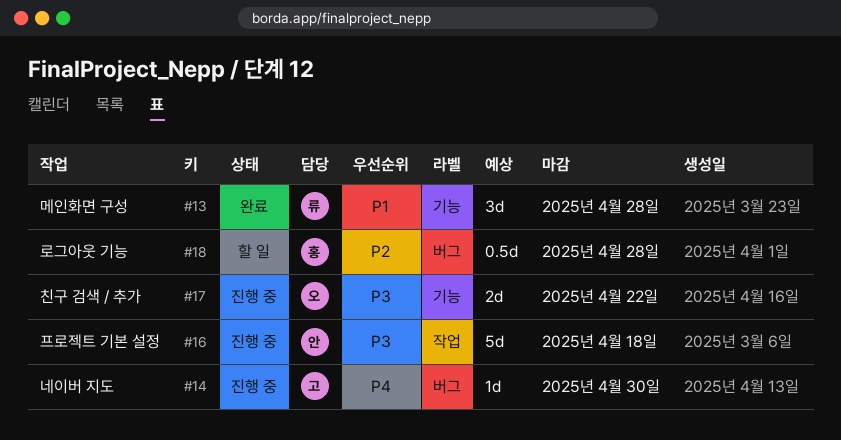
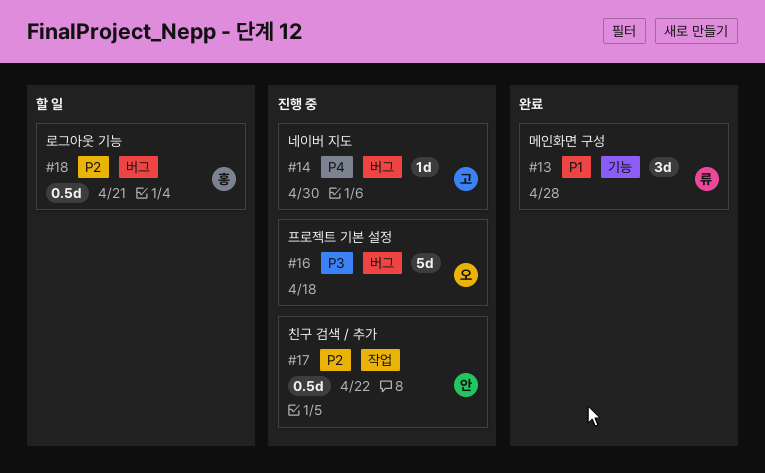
#16, owner: 안 -> 오
#16, label: 작업 -> 버그
#17, owner: 오 -> 안
#17, priority: P3 -> P2
#17, label: 기능 -> 작업
#17, estimate: 2d -> 0.5d
#18, due: Apr 28 -> Apr 21

